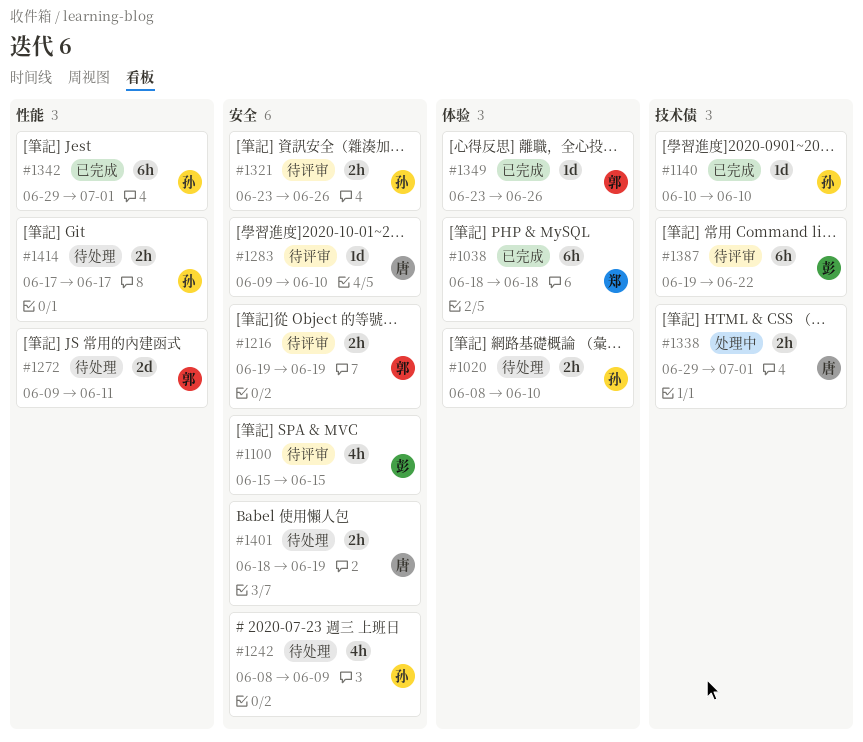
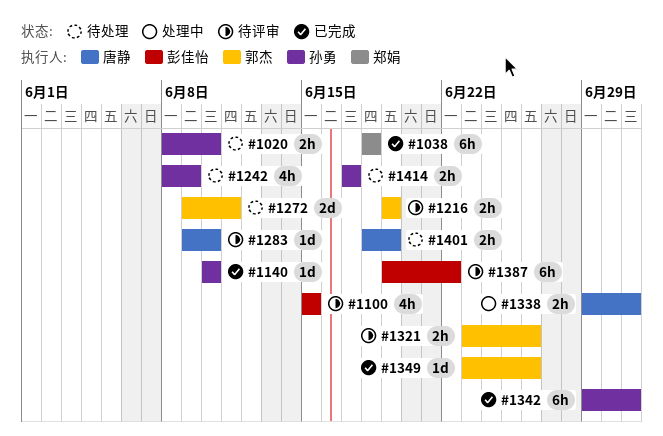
#1321, owner: 孙勇 -> 郭杰

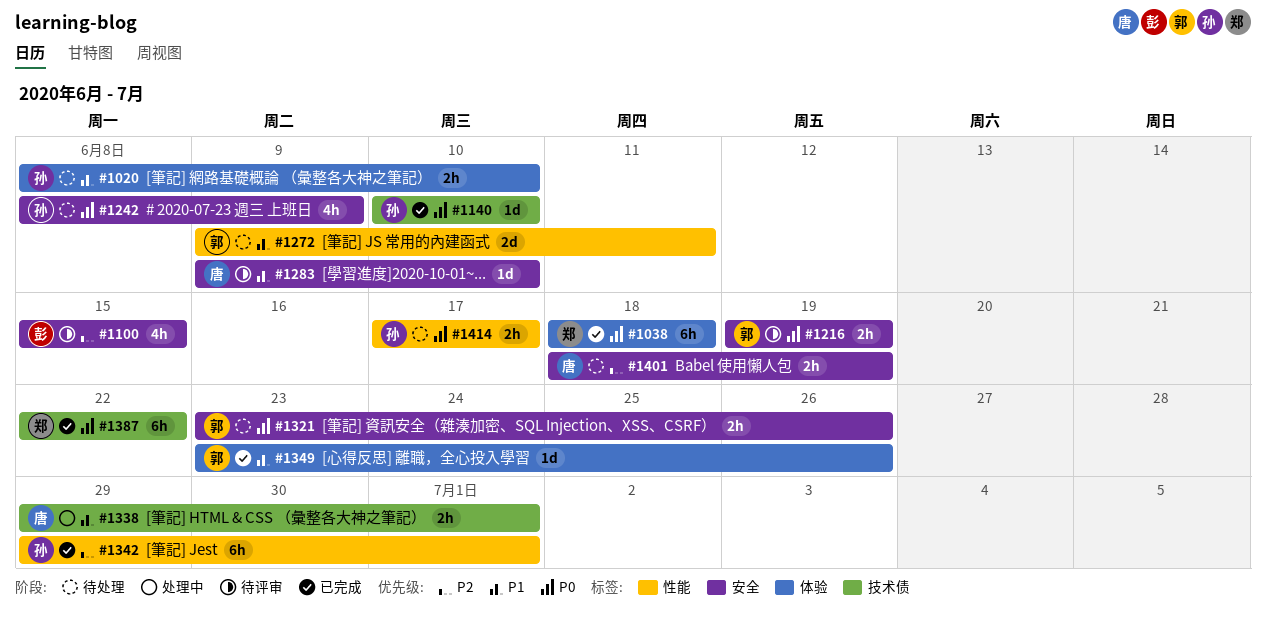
#1321, status: 待评审 -> 待处理
#1387, status: 待评审 -> 已完成
#1387, owner: 彭佳怡 -> 郑娟
#1387, start: Jun 19 -> Jun 22

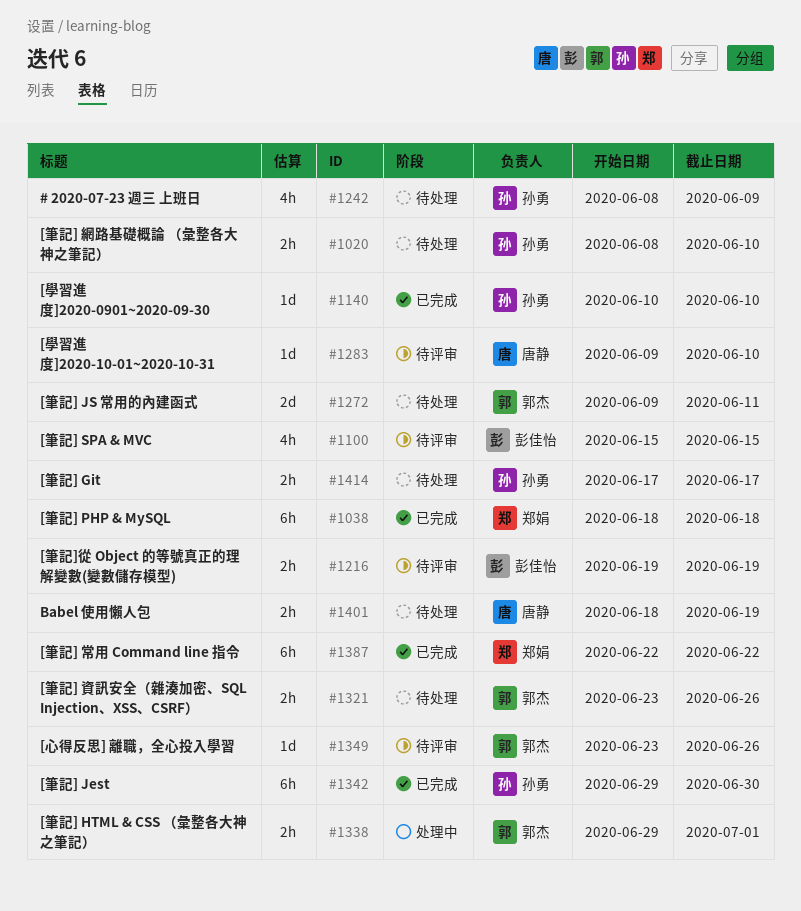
#1216, owner: 郭杰 -> 彭佳怡
#1338, owner: 唐静 -> 郭杰
#1342, due: Jul 1 -> Jun 30
#1349, status: 已完成 -> 待评审

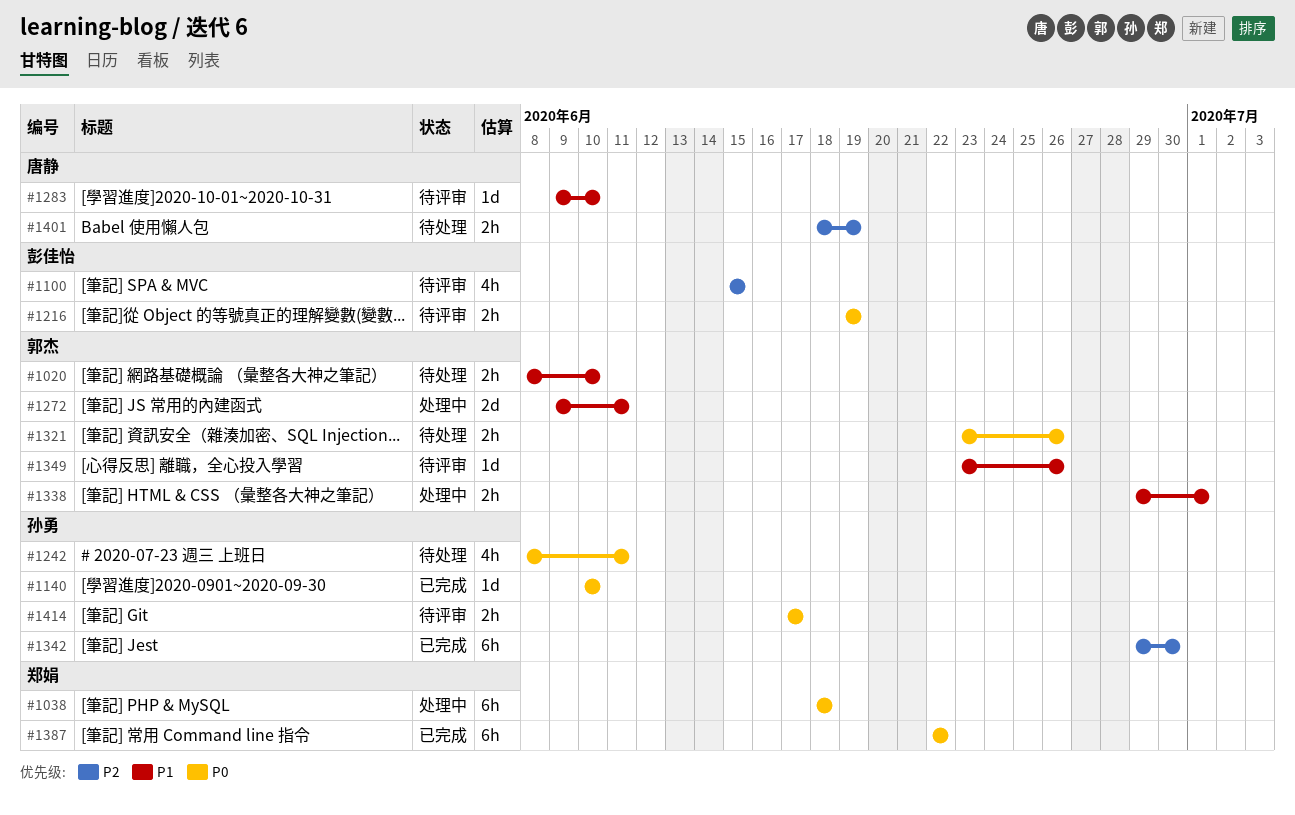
#1020, owner: 孙勇 -> 郭杰
#1038, status: 已完成 -> 处理中
#1242, due: Jun 9 -> Jun 11
#1272, status: 待处理 -> 处理中
#1414, status: 待处理 -> 待评审

